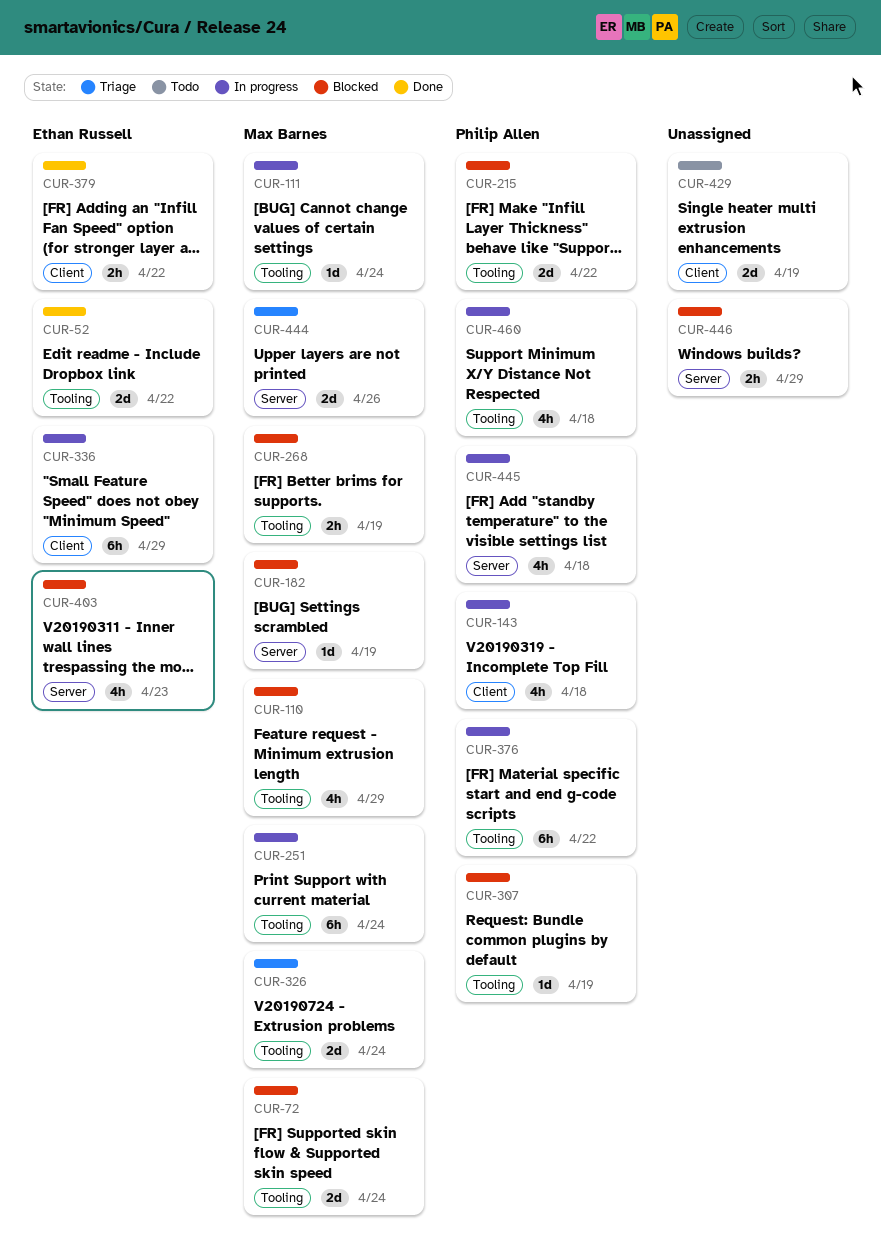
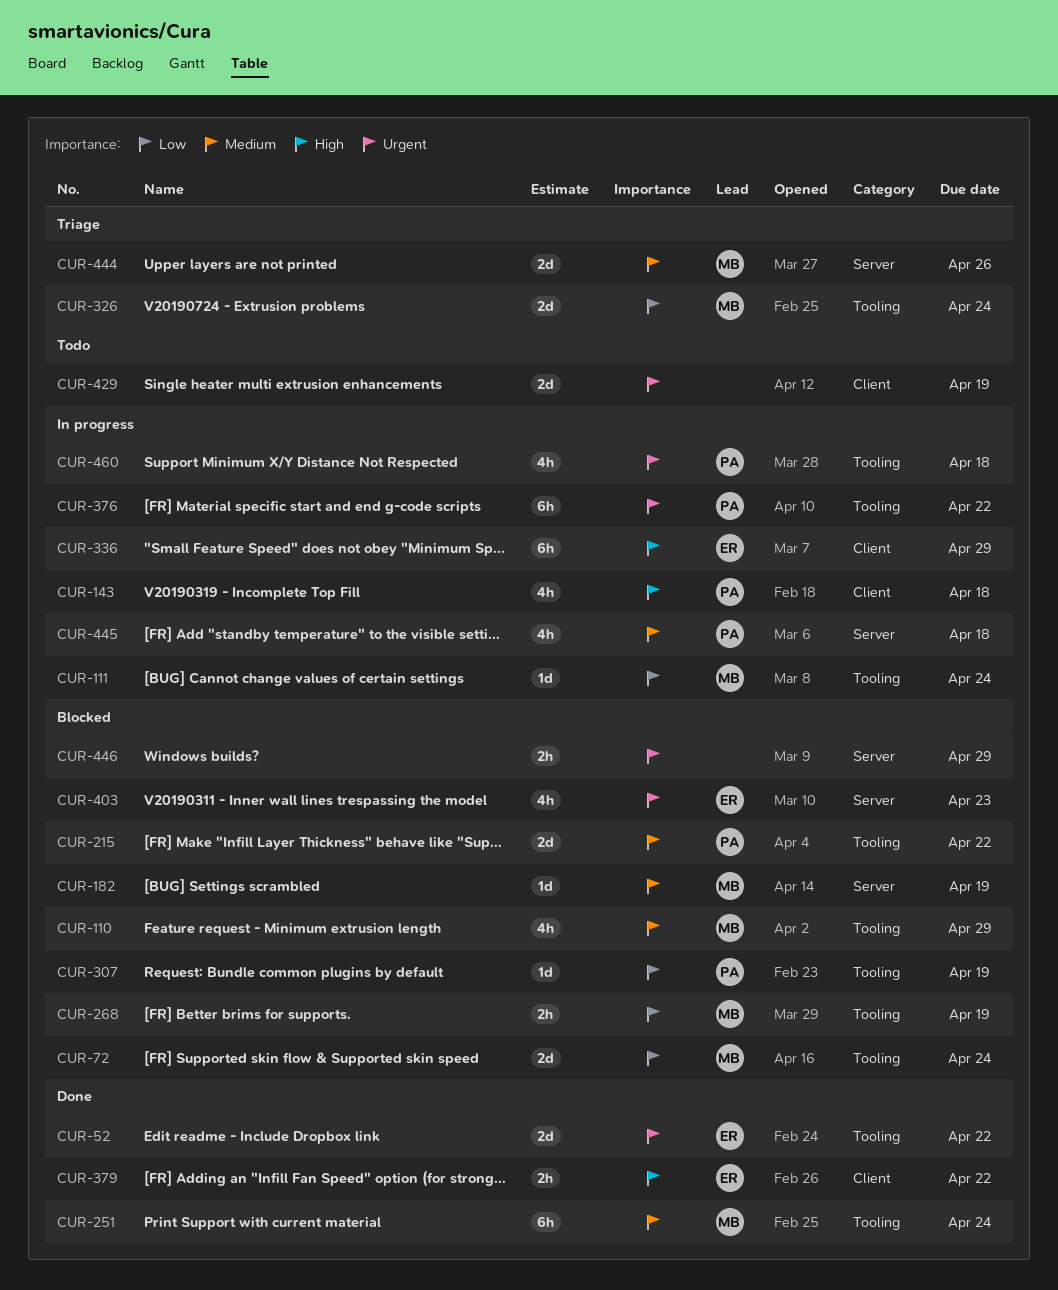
CUR-251, status: In progress -> Done

